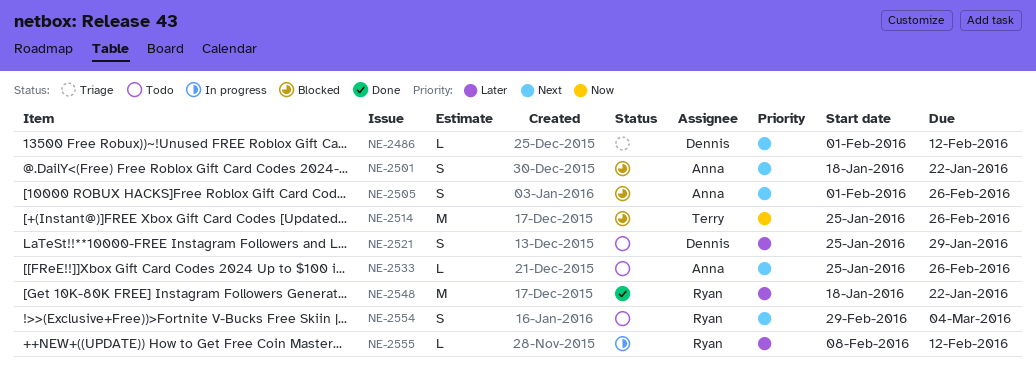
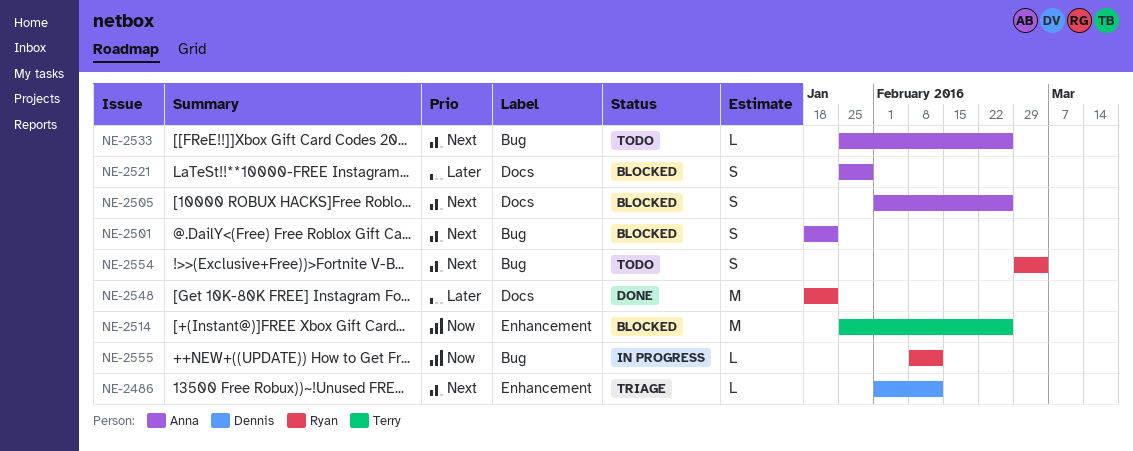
NE-2521, status: Todo -> Blocked
NE-2521, owner: Dennis -> Anna
NE-2555, priority: Later -> Now

